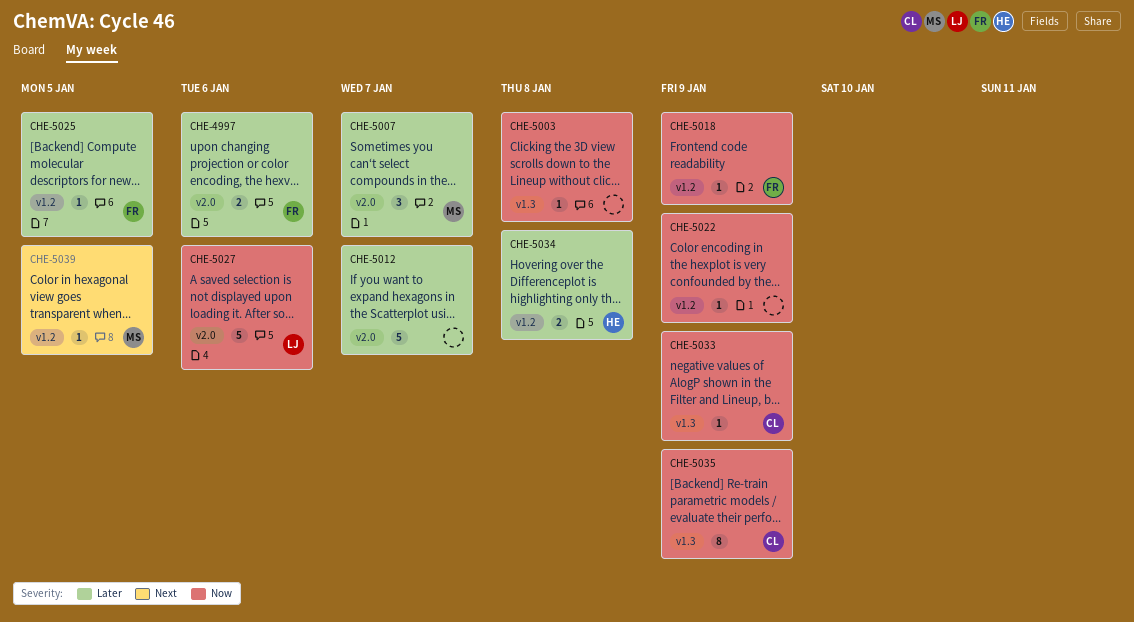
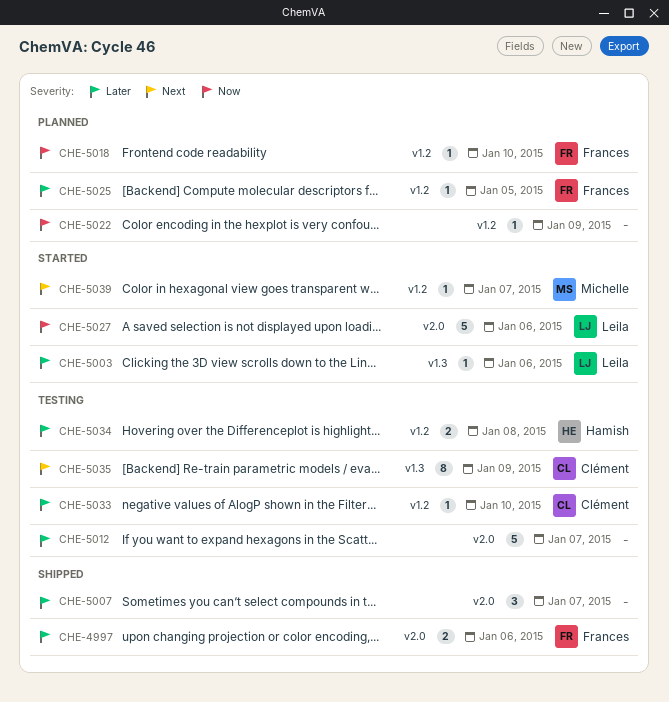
CHE-5003, owner: none -> Leila
CHE-5003, priority: Now -> Later
CHE-5003, due: Jan 8 -> Jan 6
CHE-5007, owner: Michelle -> none
CHE-5018, due: Jan 9 -> Jan 10
CHE-5033, priority: Now -> Later
CHE-5033, label: v1.3 -> v1.2
CHE-5033, due: Jan 9 -> Jan 10
CHE-5035, priority: Now -> Next
CHE-5039, due: Jan 5 -> Jan 7

